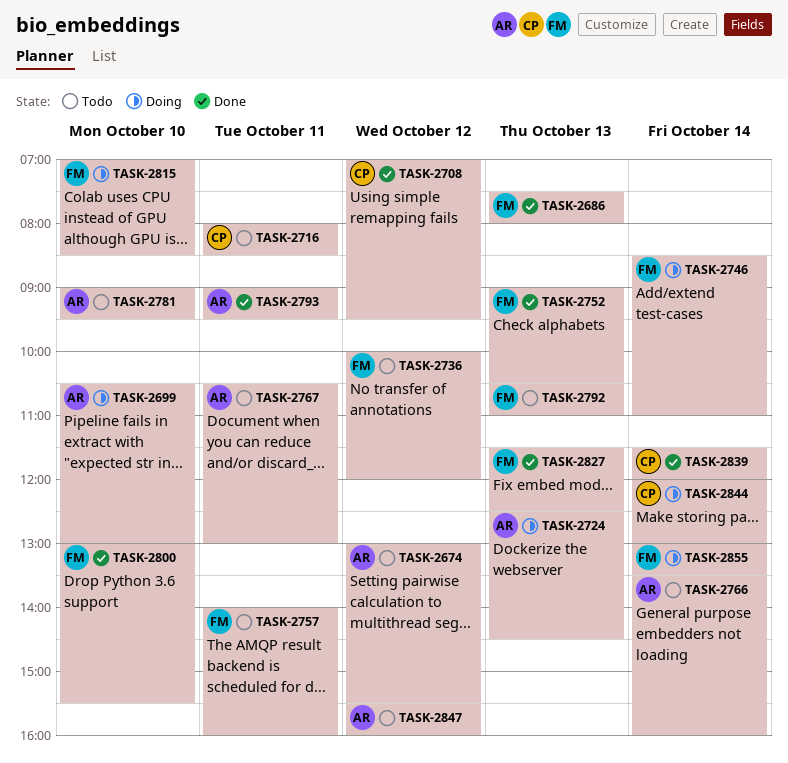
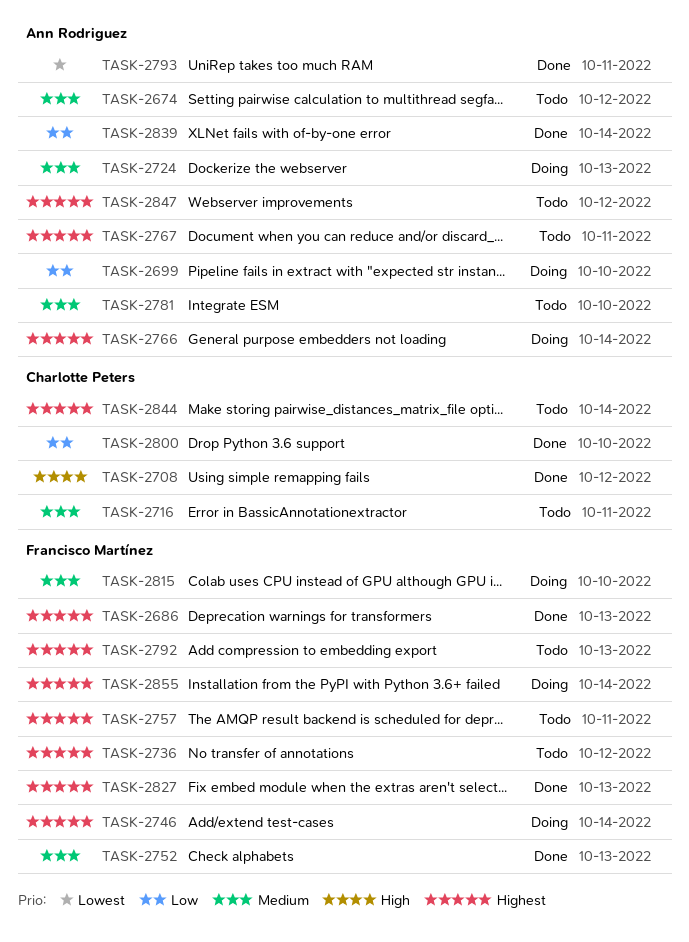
TASK-2766, status: Todo -> Doing
TASK-2800, owner: Francisco Martínez -> Charlotte Peters
TASK-2839, owner: Charlotte Peters -> Ann Rodriguez
TASK-2844, status: Doing -> Todo

